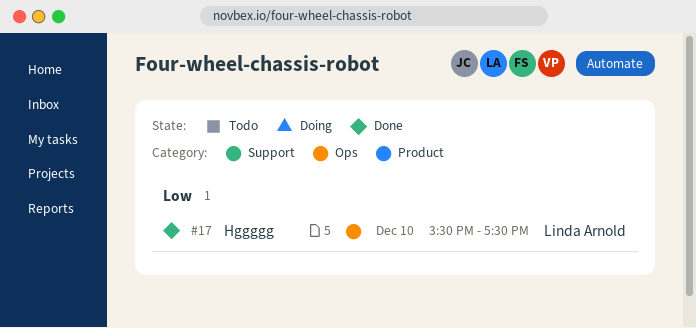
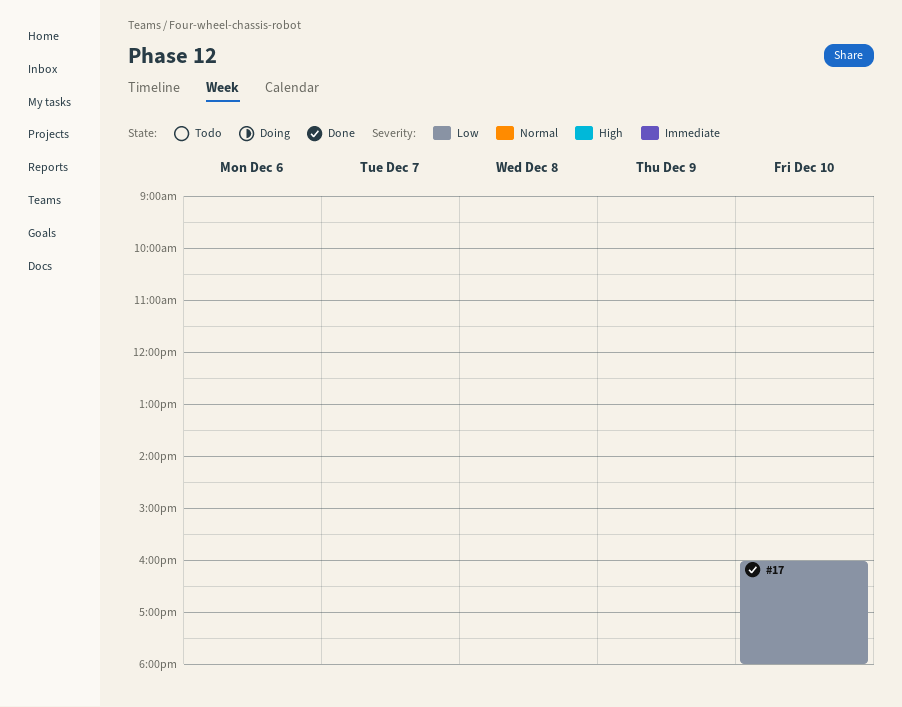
#17, begins: 15:30 -> 16:00
#17, ends: 17:30 -> 18:00

